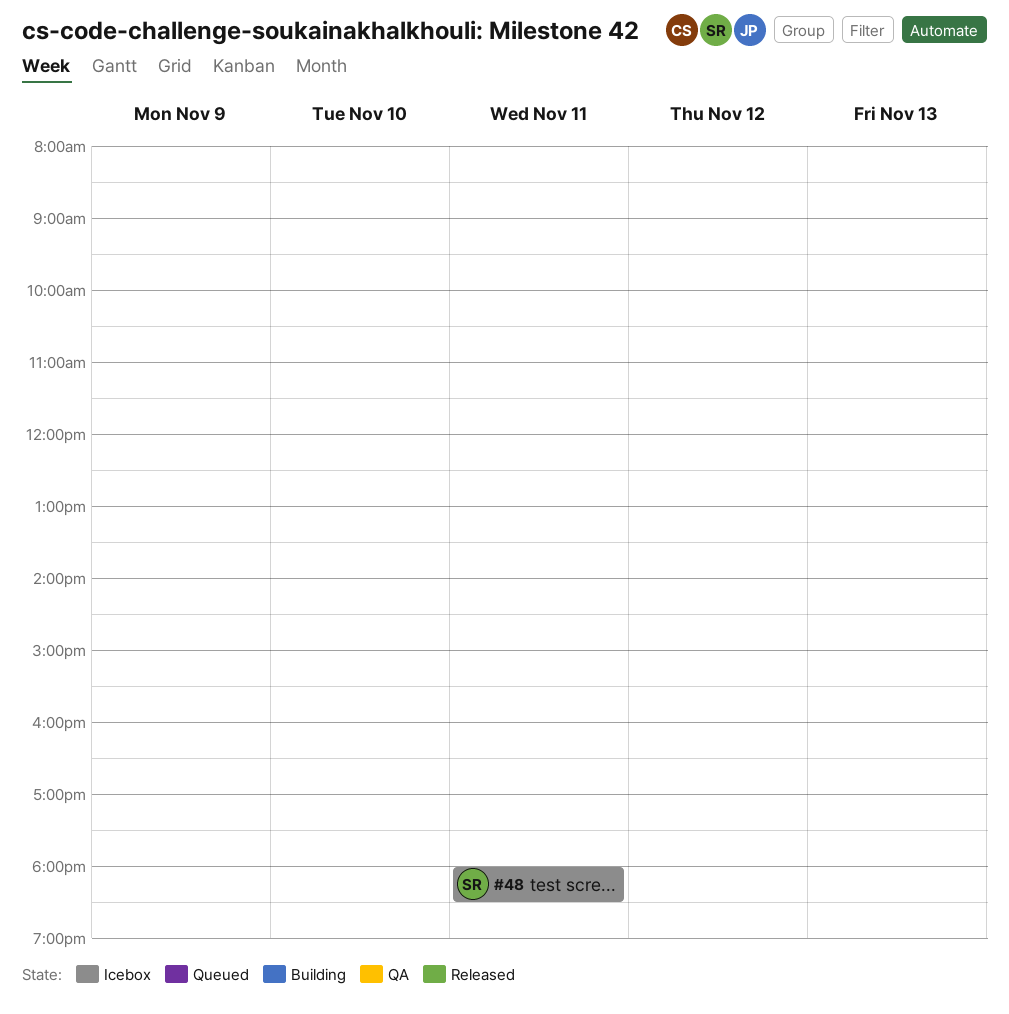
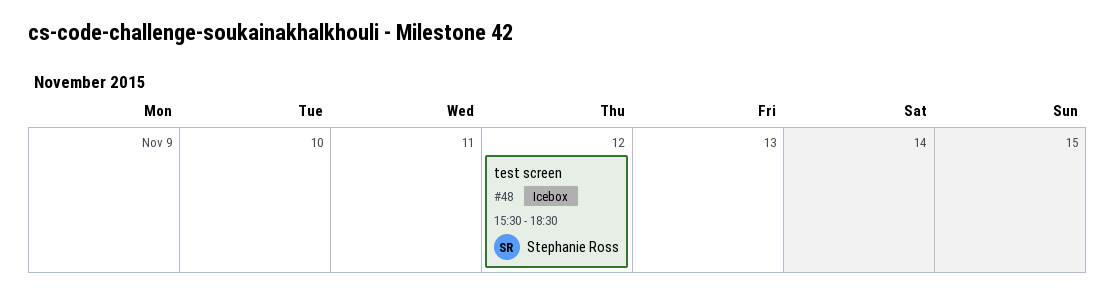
#48, day: Nov 11 -> Nov 12
#48, begins: 18:00 -> 15:30

